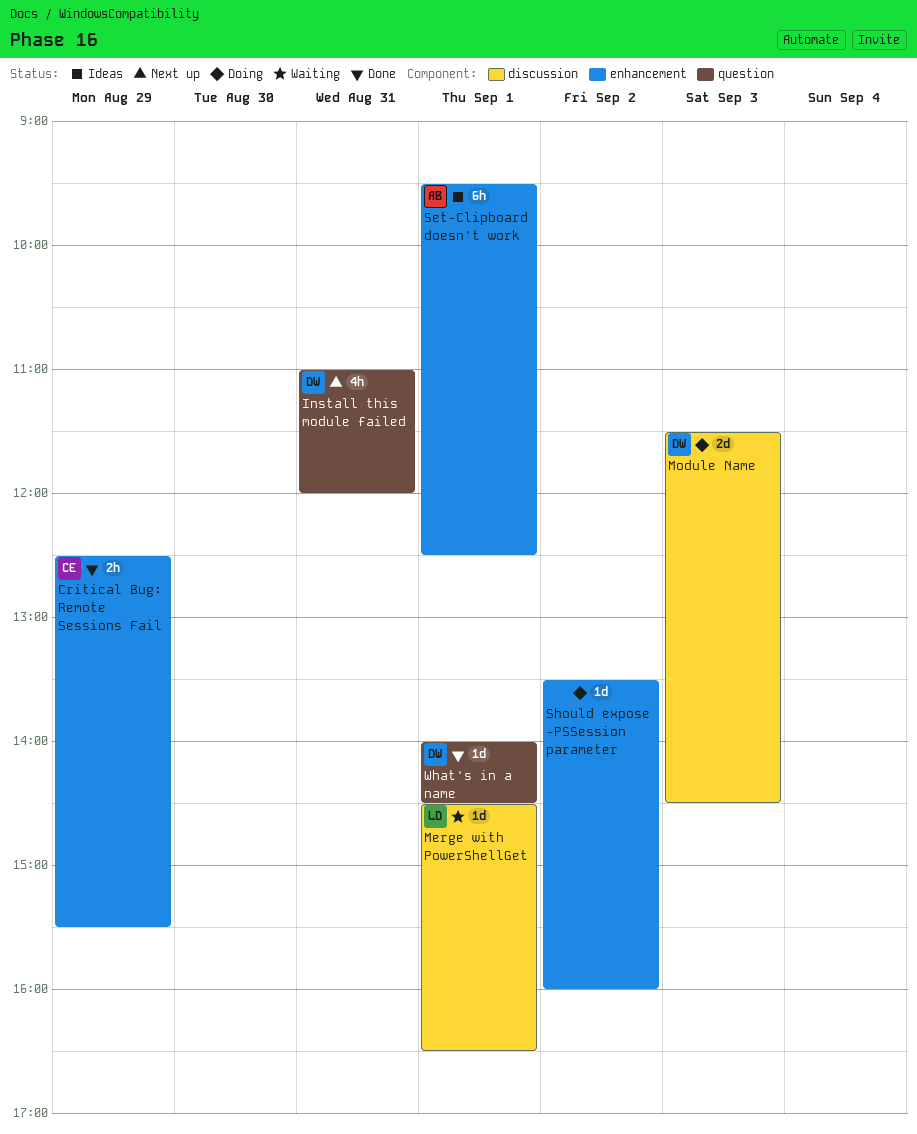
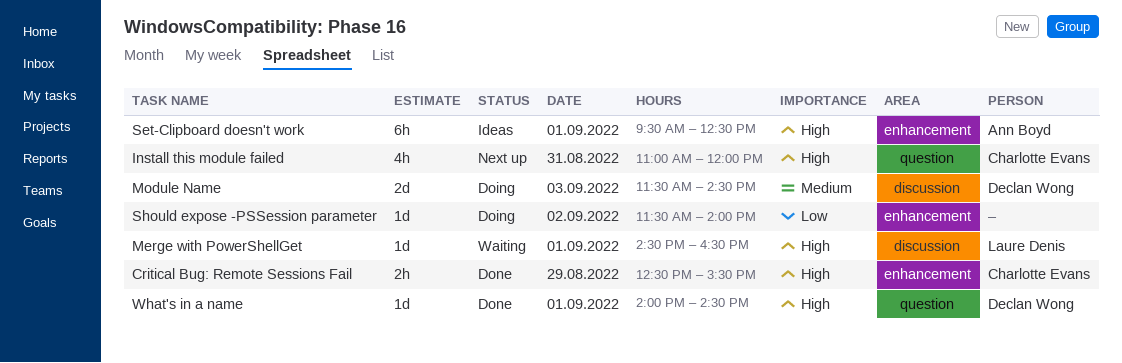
Install this module failed, owner: Declan Wong -> Charlotte Evans
Should expose -PSSession parameter, begins: 13:30 -> 11:30
Should expose -PSSession parameter, ends: 16:00 -> 14:00

